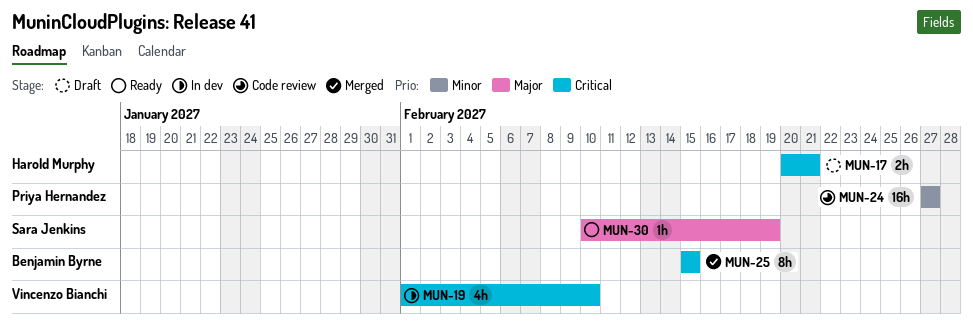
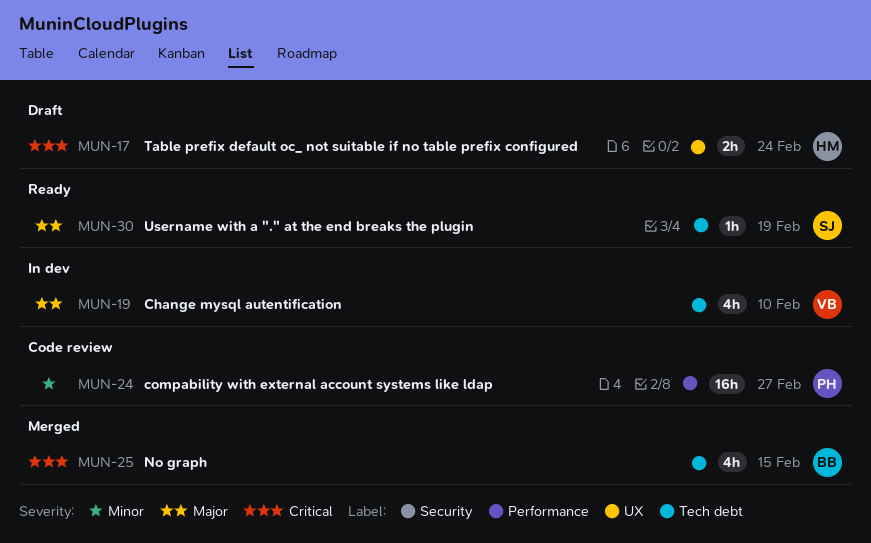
MUN-17, due: Feb 21 -> Feb 24
MUN-19, priority: Critical -> Major
MUN-25, estimate: 8h -> 4h

